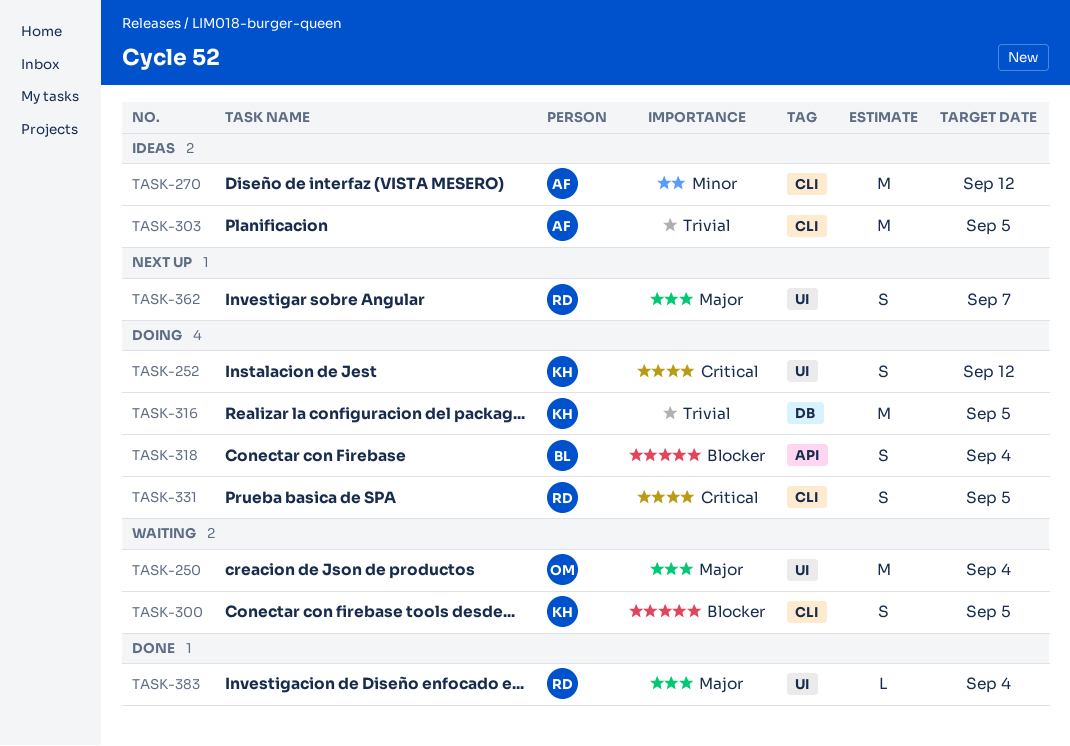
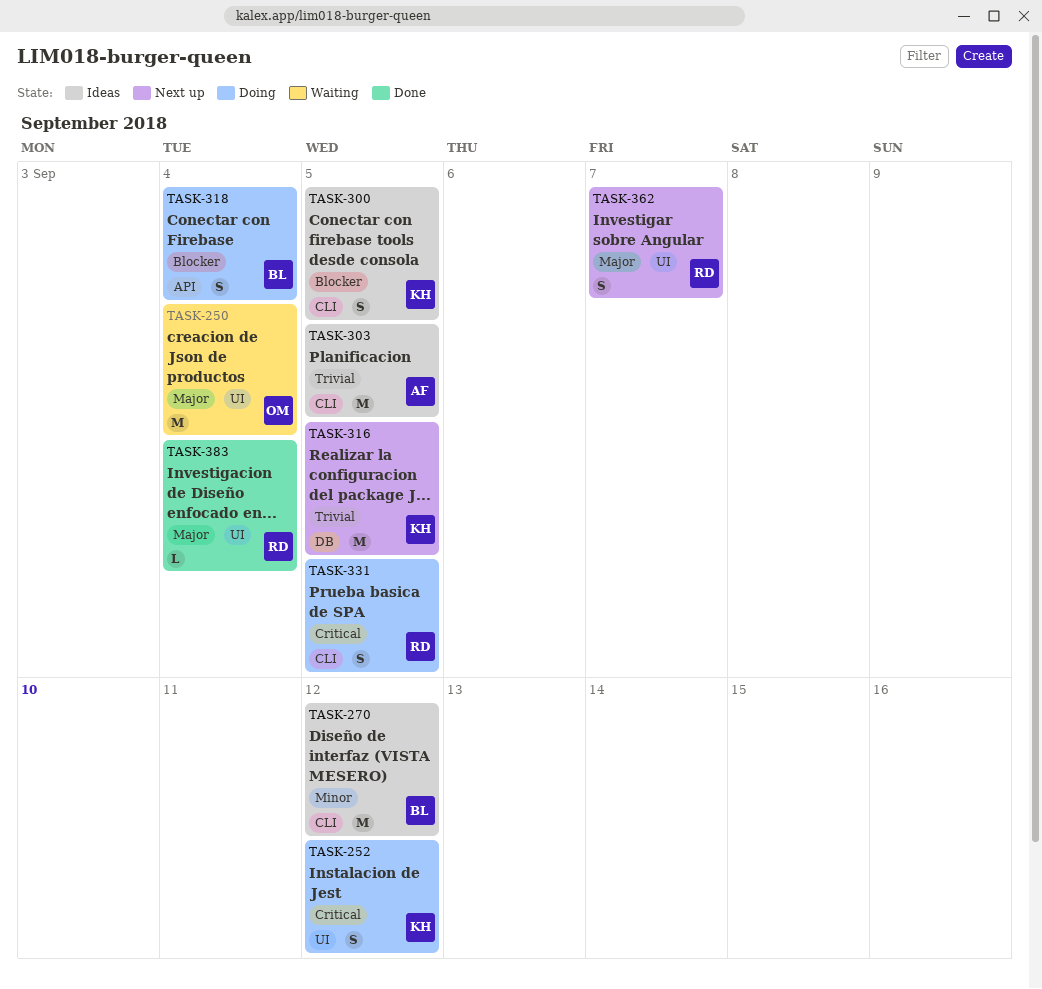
TASK-270, owner: AF -> BL
TASK-300, status: Waiting -> Ideas
TASK-316, status: Doing -> Next up

